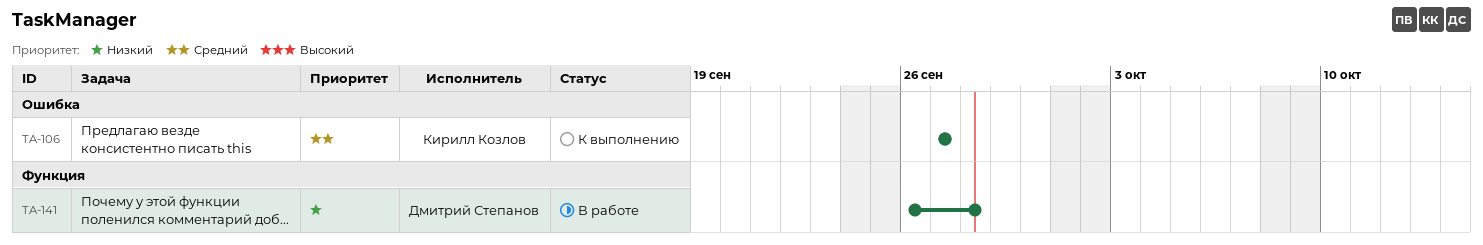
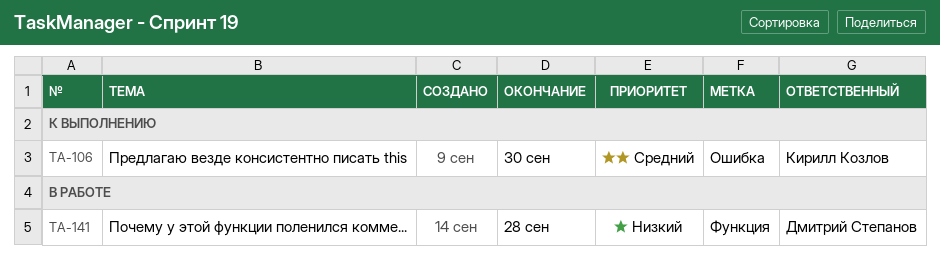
TA-106, due: Sep 27 -> Sep 30

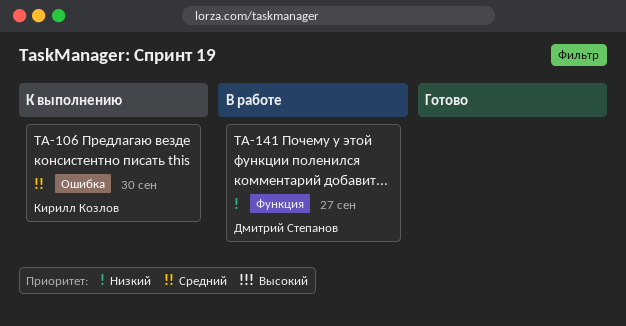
TA-141, due: Sep 28 -> Sep 27

